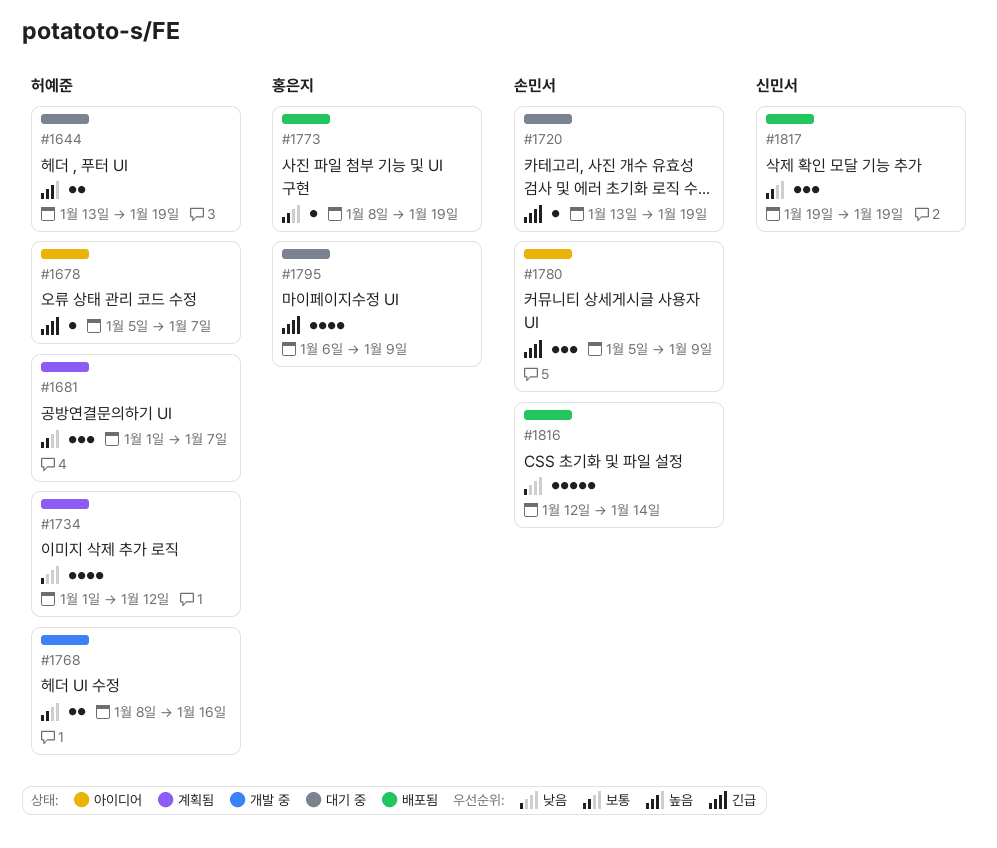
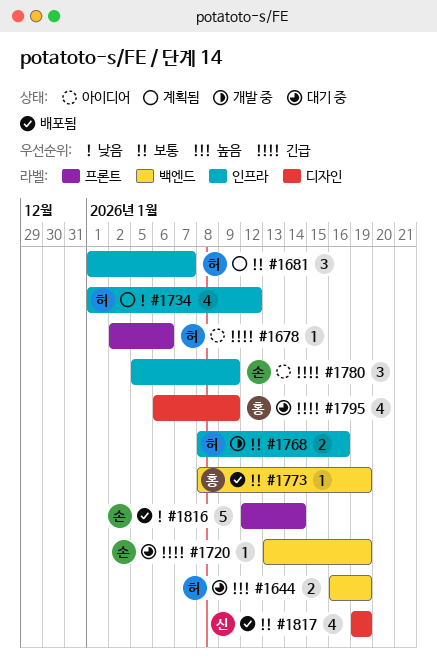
#1644, start: Jan 13 -> Jan 16
#1678, start: Jan 5 -> Jan 2
#1678, due: Jan 7 -> Jan 6
#1817, estimate: 3 -> 4

